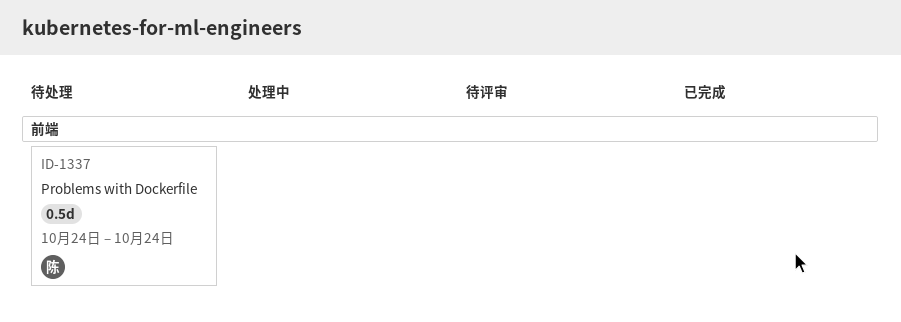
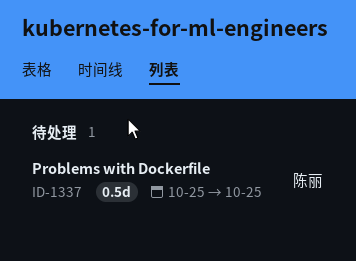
ID-1337, start: Oct 24 -> Oct 25
ID-1337, due: Oct 24 -> Oct 25

